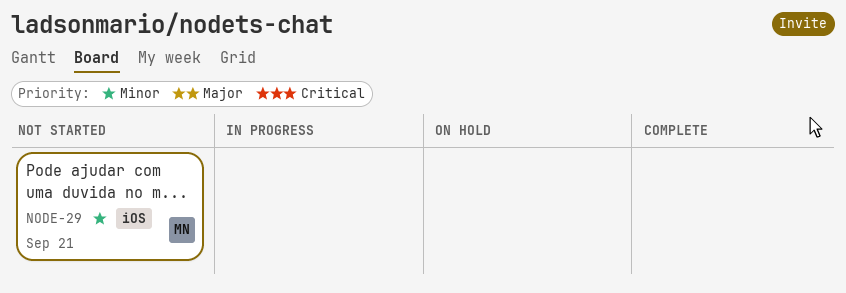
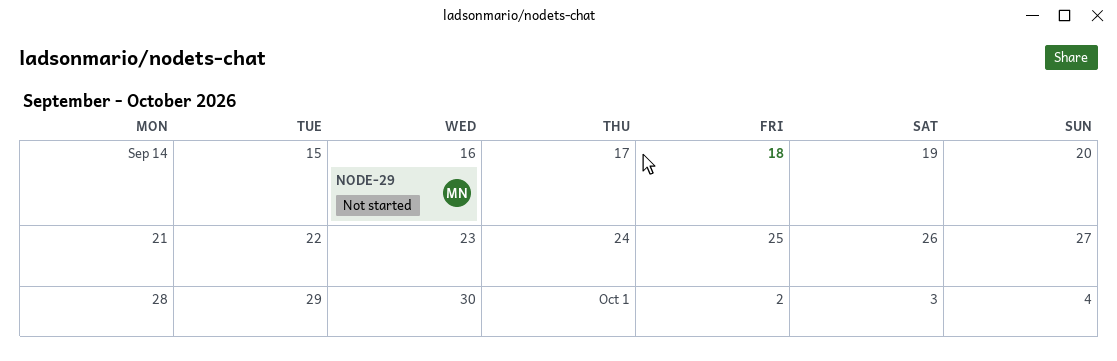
NODE-29, due: Sep 21 -> Sep 16

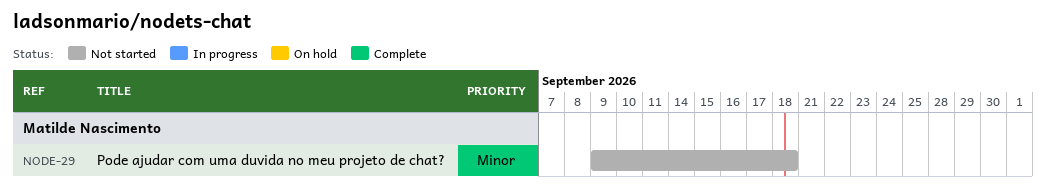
NODE-29, due: Sep 16 -> Sep 18

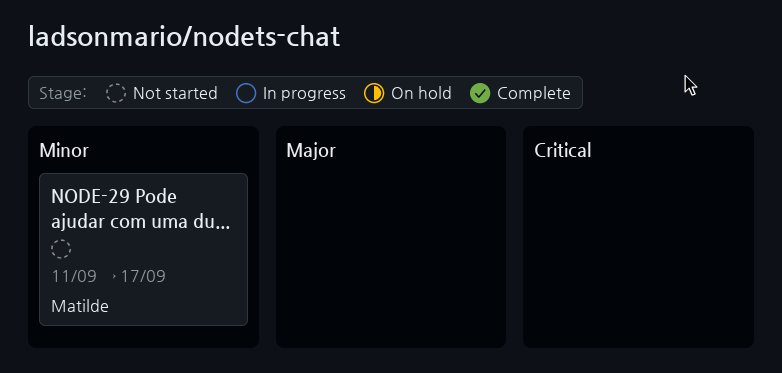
NODE-29, start: Sep 9 -> Sep 11
NODE-29, due: Sep 18 -> Sep 17

